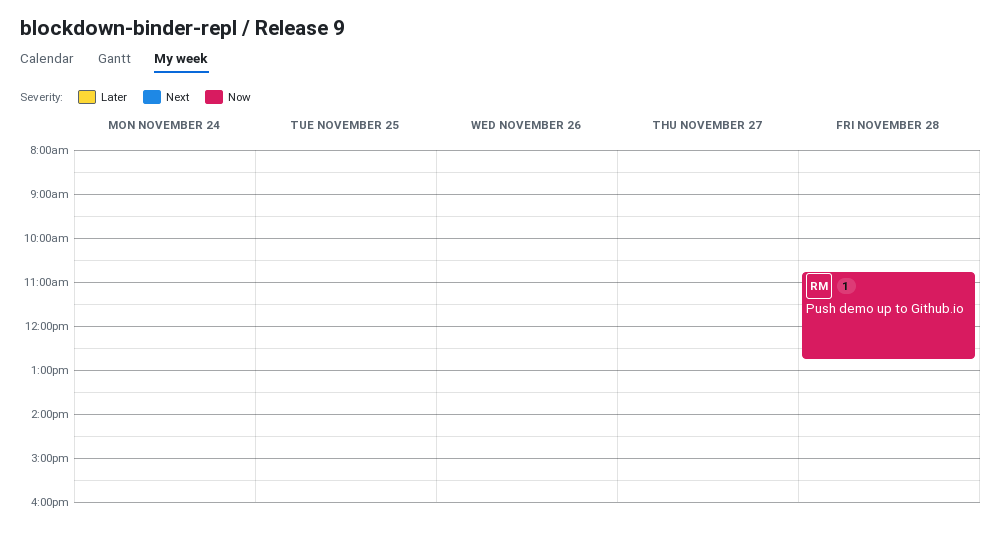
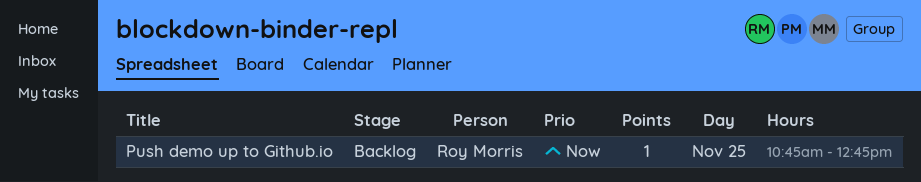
Push demo up to Github.io, day: Nov 28 -> Nov 25

